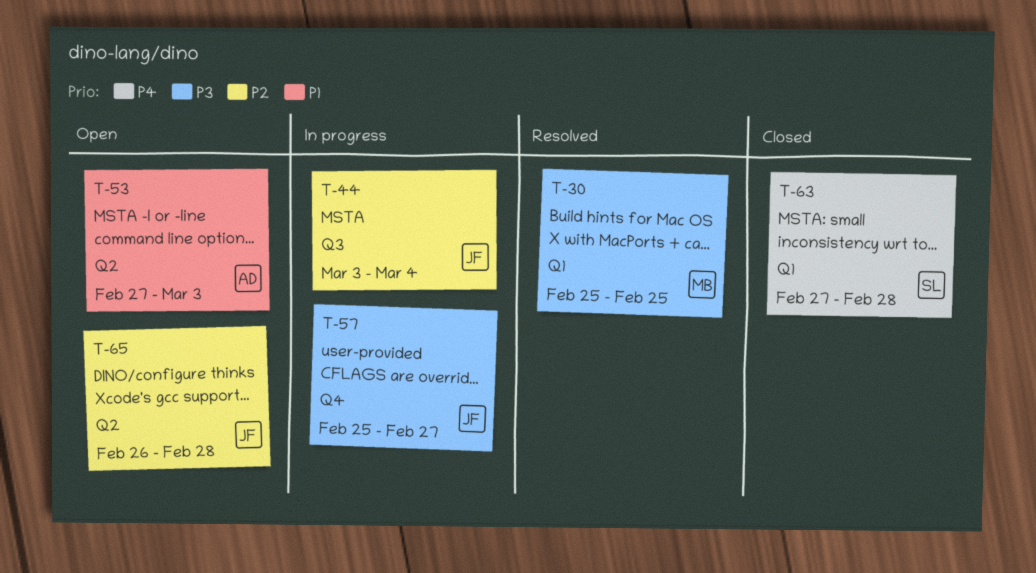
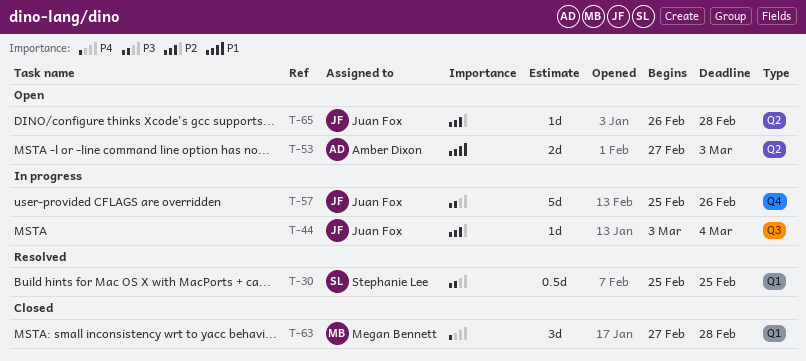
T-30, owner: Megan Bennett -> Stephanie Lee
T-57, due: Feb 27 -> Feb 26
T-63, owner: Stephanie Lee -> Megan Bennett

